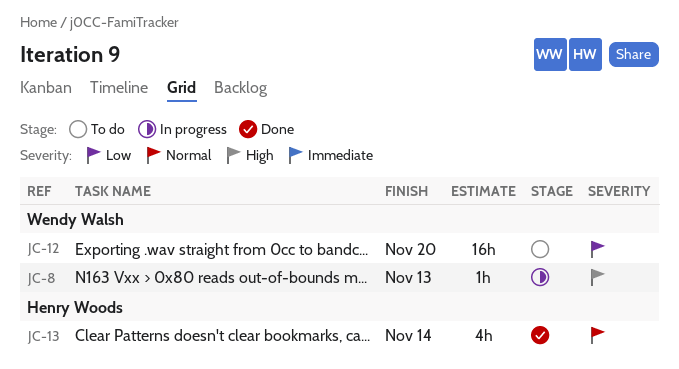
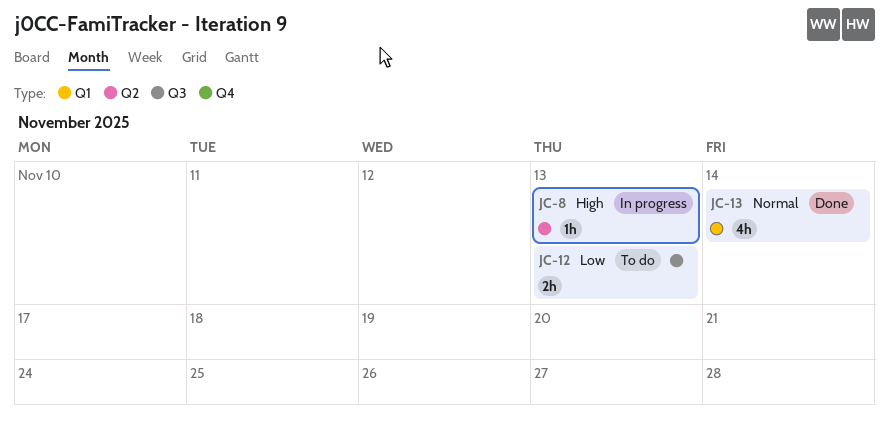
JC-12, estimate: 16h -> 2h
JC-12, due: Nov 20 -> Nov 13

